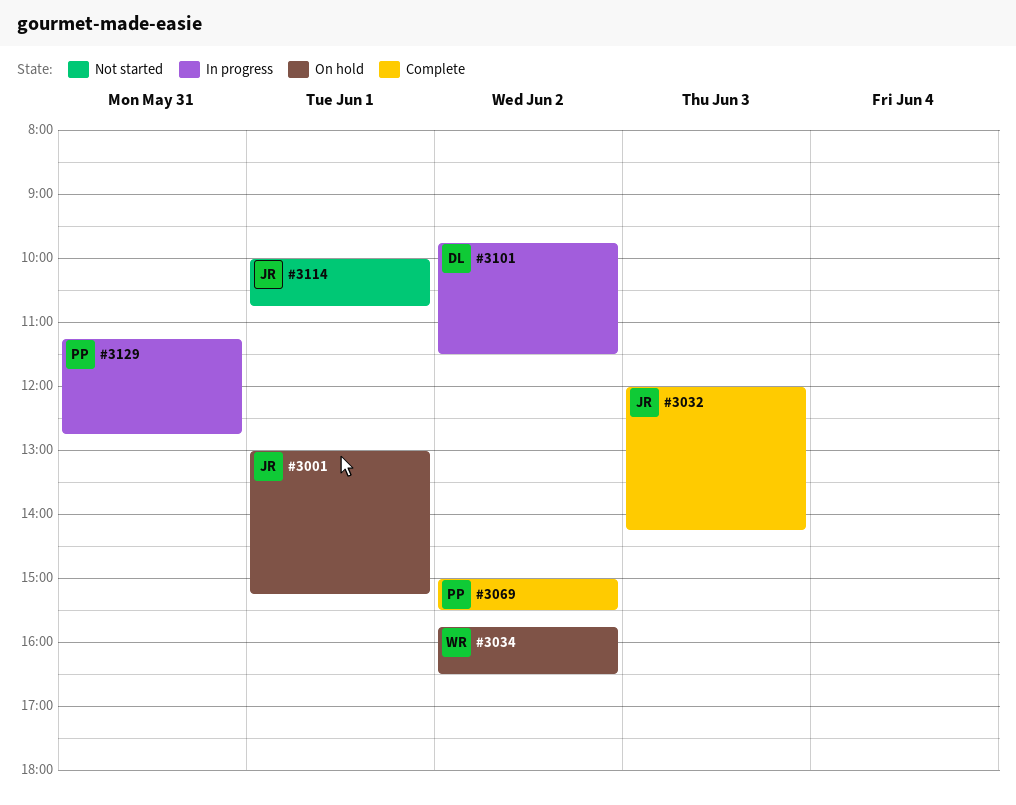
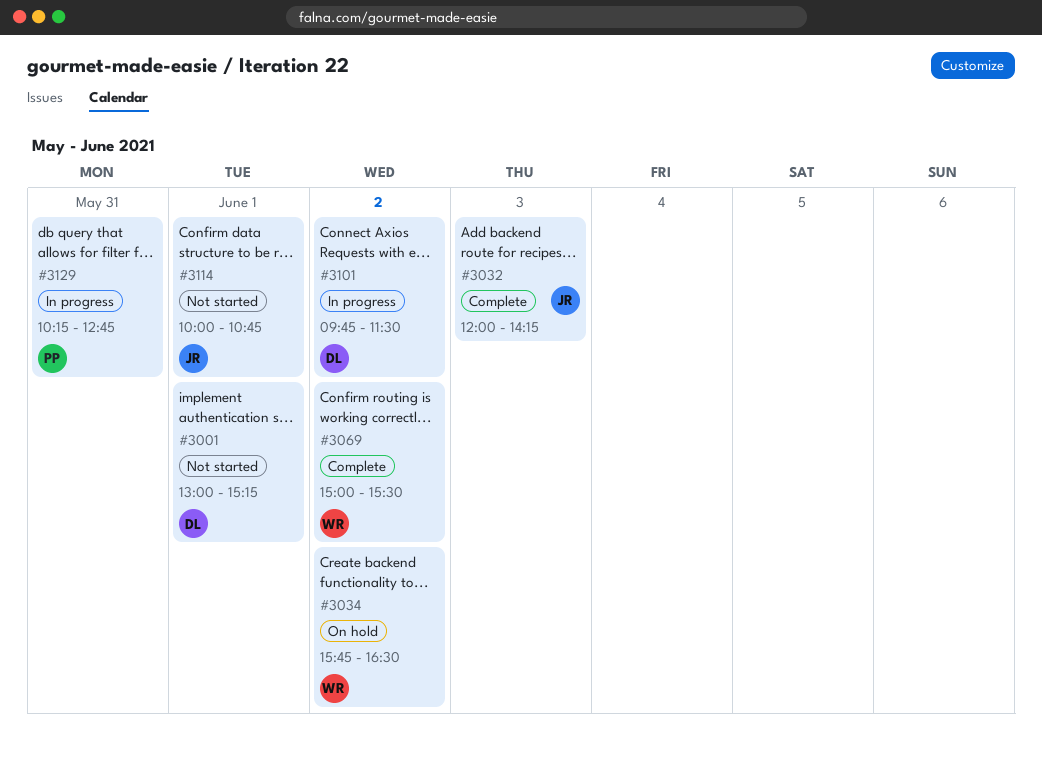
#3001, status: On hold -> Not started
#3001, owner: JR -> DL
#3069, owner: PP -> WR
#3129, begins: 11:15 -> 10:15

